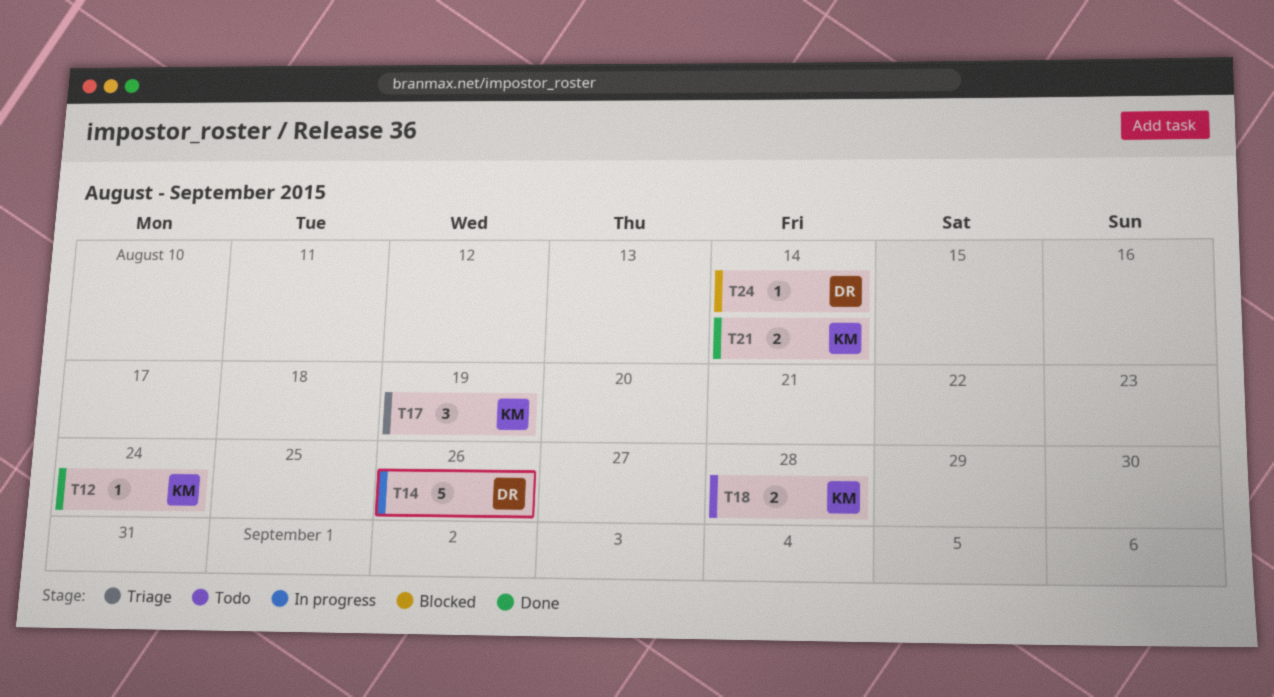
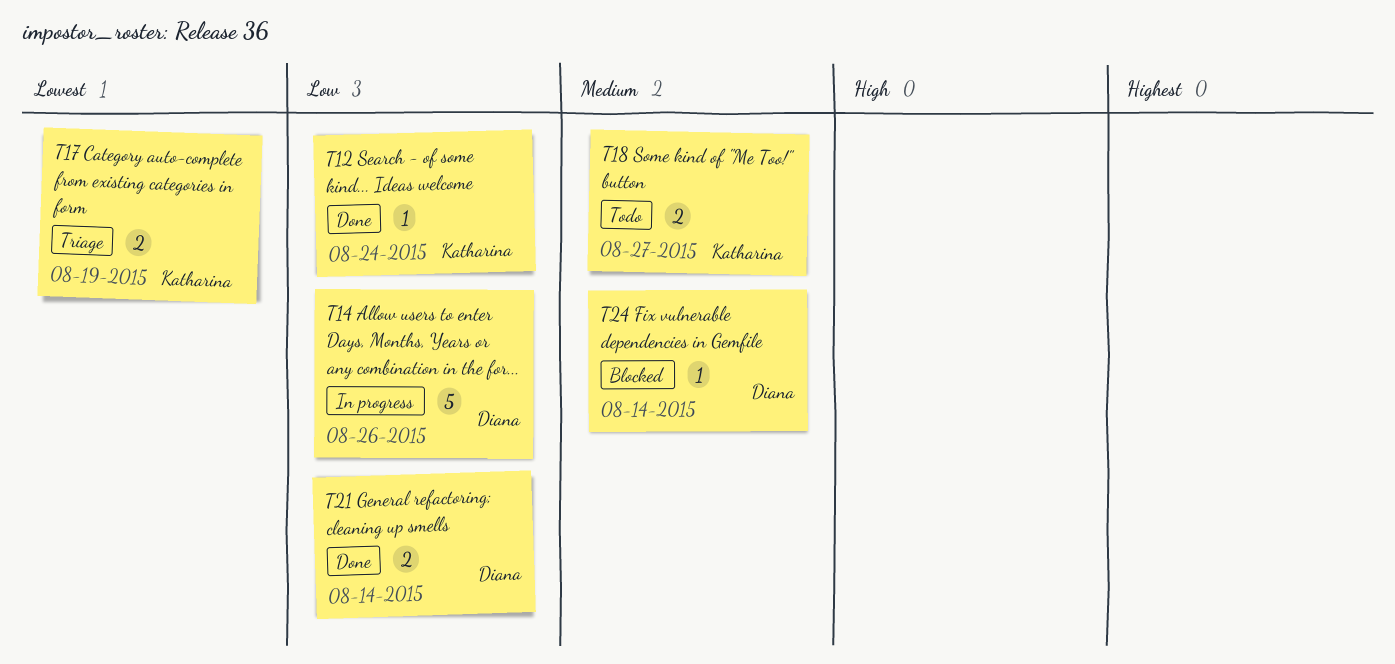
T17, estimate: 3 -> 2
T18, due: Aug 28 -> Aug 27
T21, owner: Katharina -> Diana

